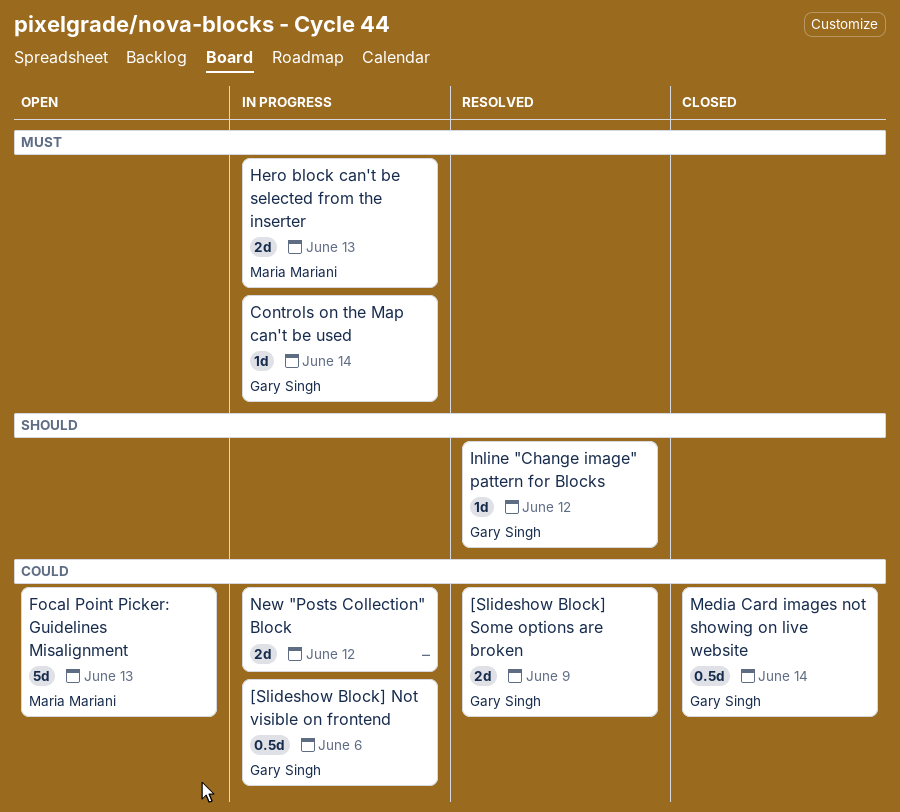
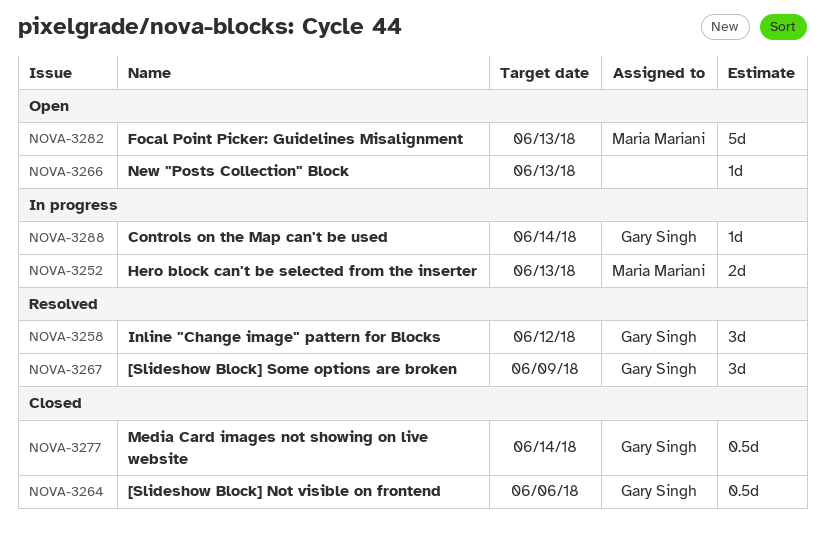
[Slideshow Block] Not visible on frontend, status: In progress -> Closed
[Slideshow Block] Some options are broken, estimate: 2d -> 3d
Inline "Change image" pattern for Blocks, estimate: 1d -> 3d
New "Posts Collection" Block, status: In progress -> Open
New "Posts Collection" Block, estimate: 2d -> 1d
New "Posts Collection" Block, due: Jun 12 -> Jun 13

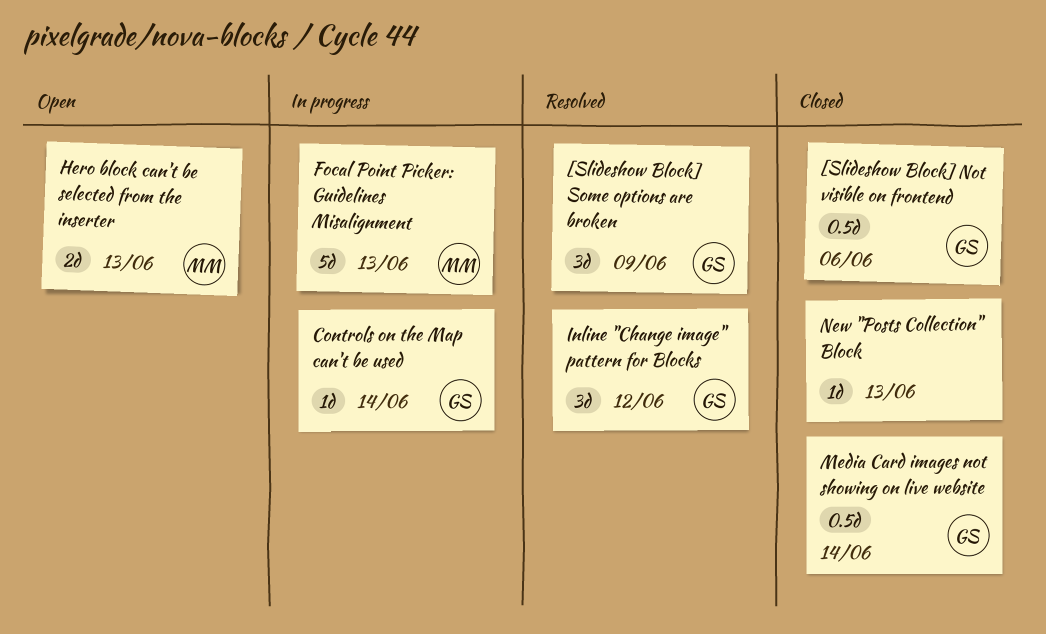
Focal Point Picker: Guidelines Misalignment, status: Open -> In progress
Hero block can't be selected from the inserter, status: In progress -> Open
New "Posts Collection" Block, status: Open -> Closed

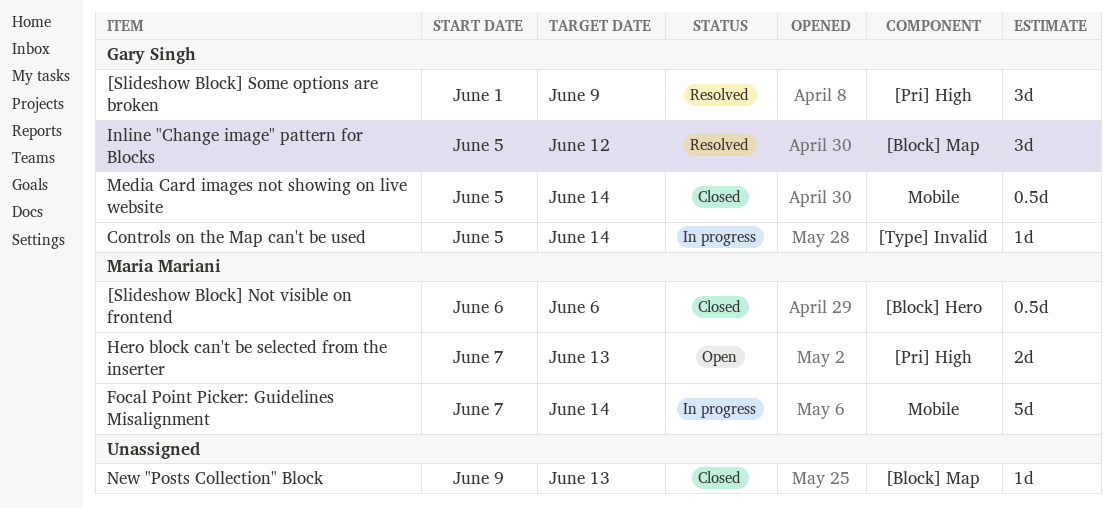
[Slideshow Block] Not visible on frontend, owner: Gary Singh -> Maria Mariani
Focal Point Picker: Guidelines Misalignment, due: Jun 13 -> Jun 14

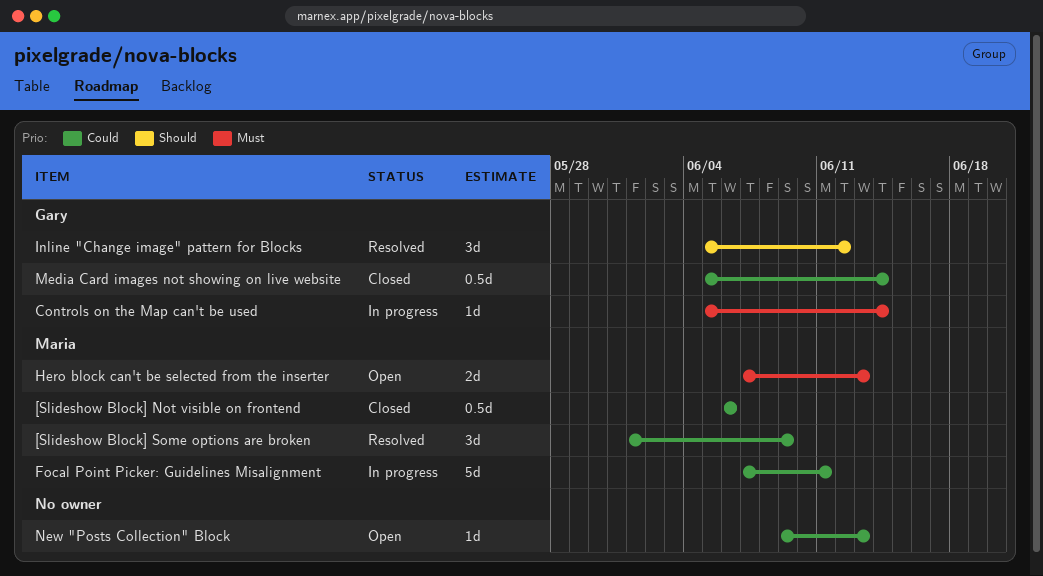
[Slideshow Block] Some options are broken, owner: Gary Singh -> Maria Mariani
Focal Point Picker: Guidelines Misalignment, due: Jun 14 -> Jun 11
New "Posts Collection" Block, status: Closed -> Open

